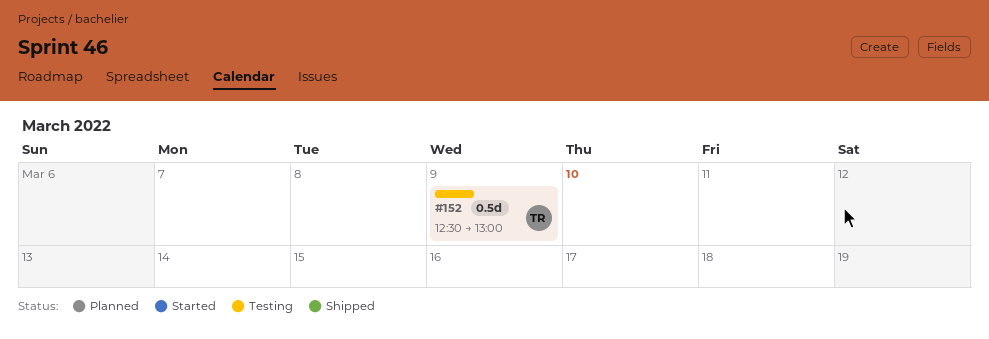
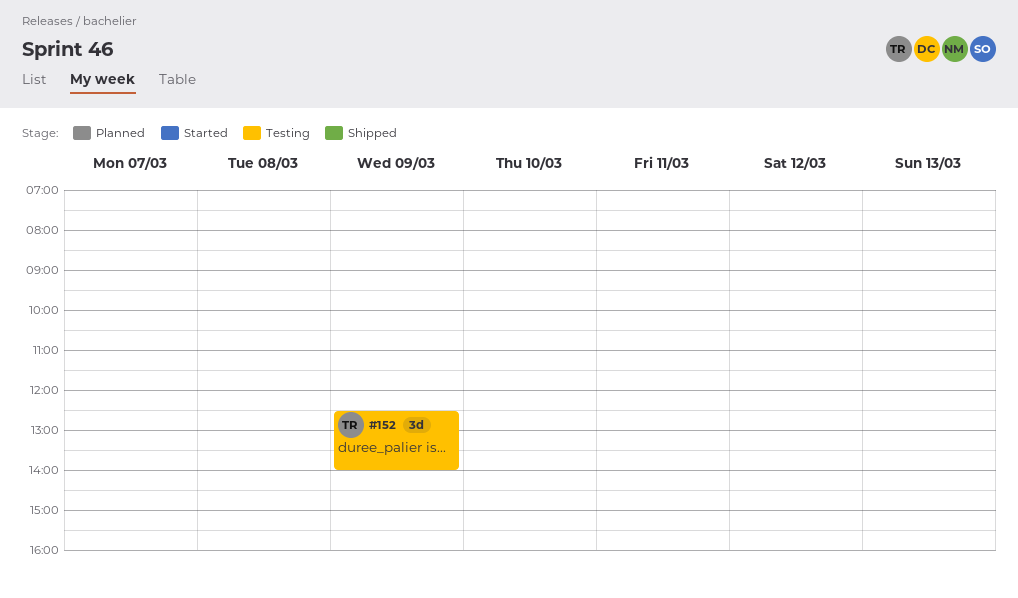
#152, estimate: 0.5d -> 3d
#152, ends: 13:00 -> 14:00

